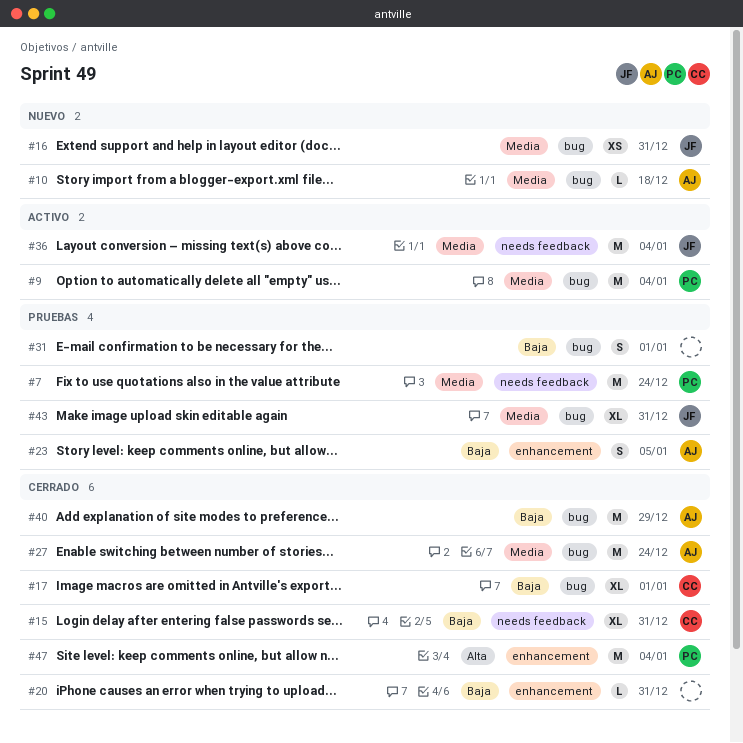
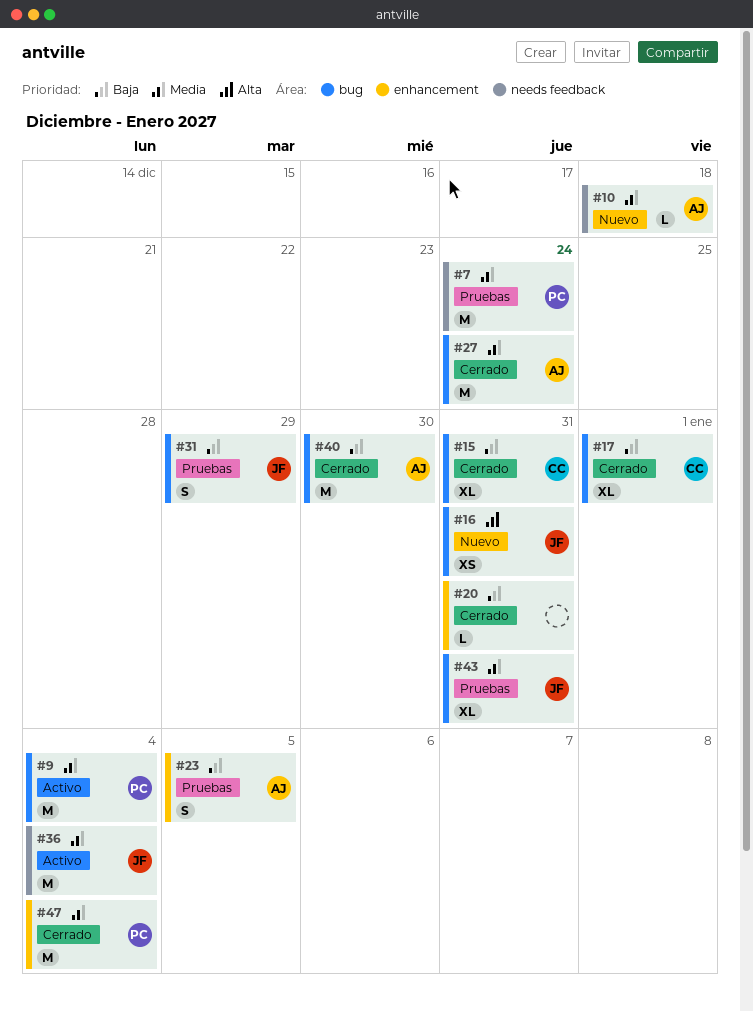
#10, label: bug -> needs feedback
#15, label: needs feedback -> bug
#16, priority: Media -> Alta
#31, owner: none -> JF
#31, due: Jan 1 -> Dec 29
#40, due: Dec 29 -> Dec 30
#47, priority: Alta -> Media

